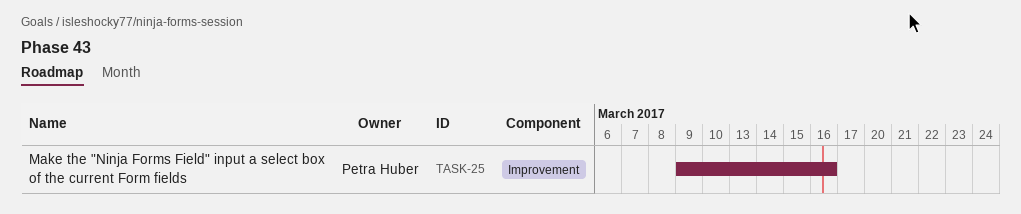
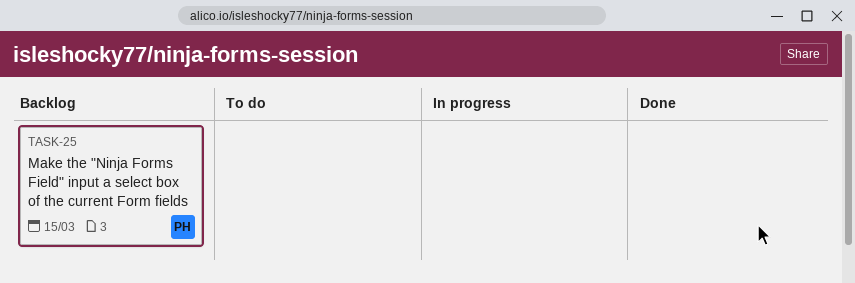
TASK-25, due: Mar 16 -> Mar 15

